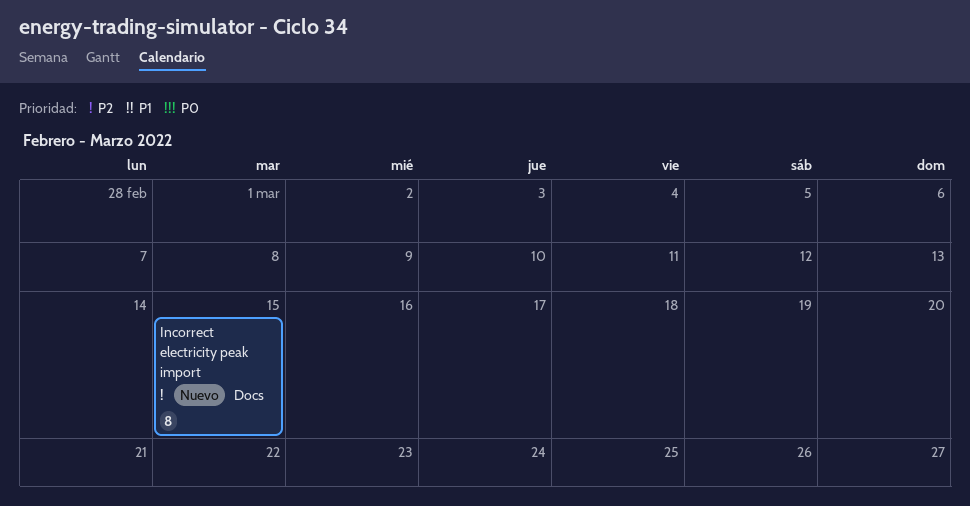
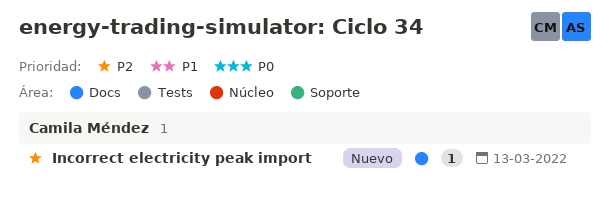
Incorrect electricity peak import, estimate: 8 -> 1
Incorrect electricity peak import, due: Mar 15 -> Mar 13

